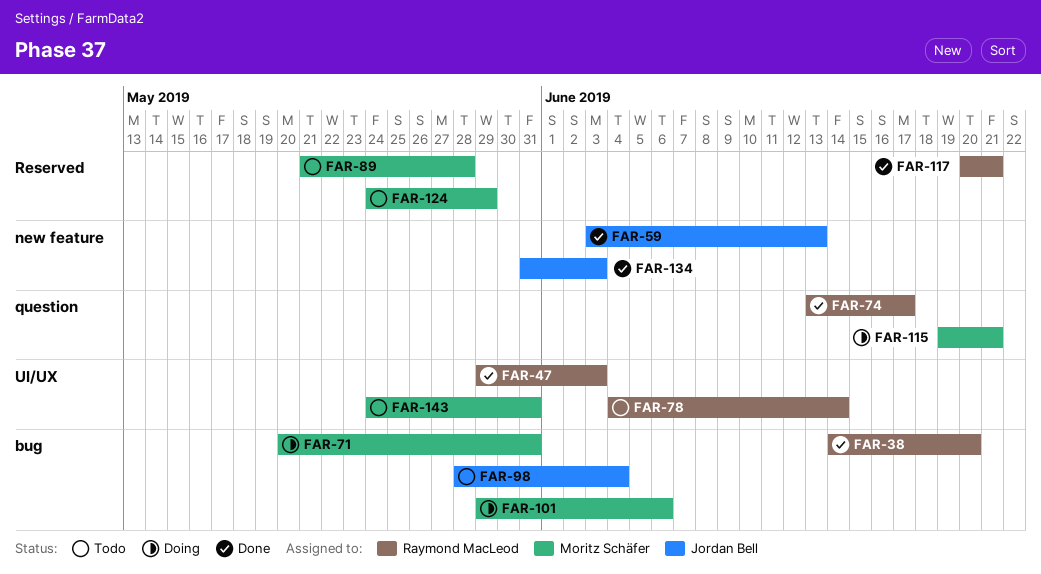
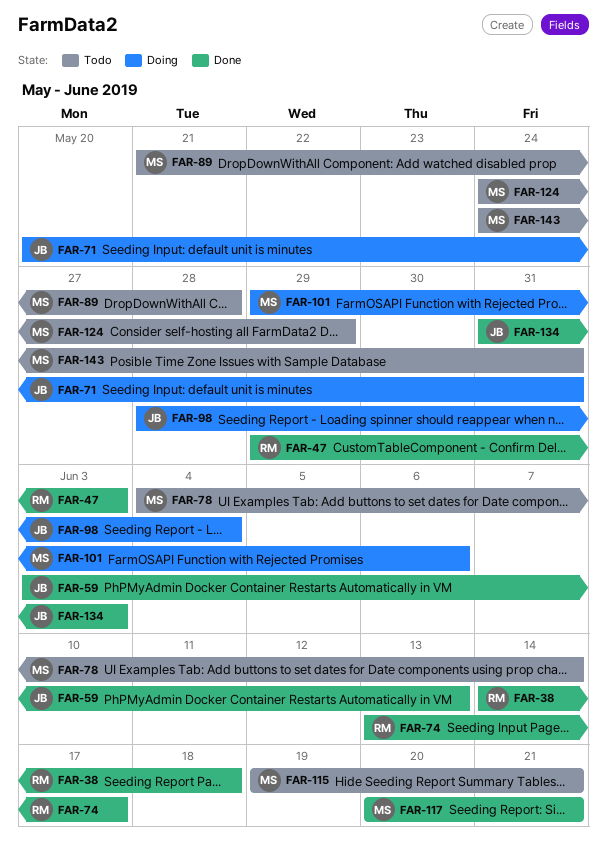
FAR-38, due: Jun 20 -> Jun 18
FAR-71, owner: Moritz Schäfer -> Jordan Bell
FAR-78, owner: Raymond MacLeod -> Moritz Schäfer
FAR-98, status: Todo -> Doing
FAR-115, status: Doing -> Todo
FAR-117, owner: Raymond MacLeod -> Moritz Schäfer

